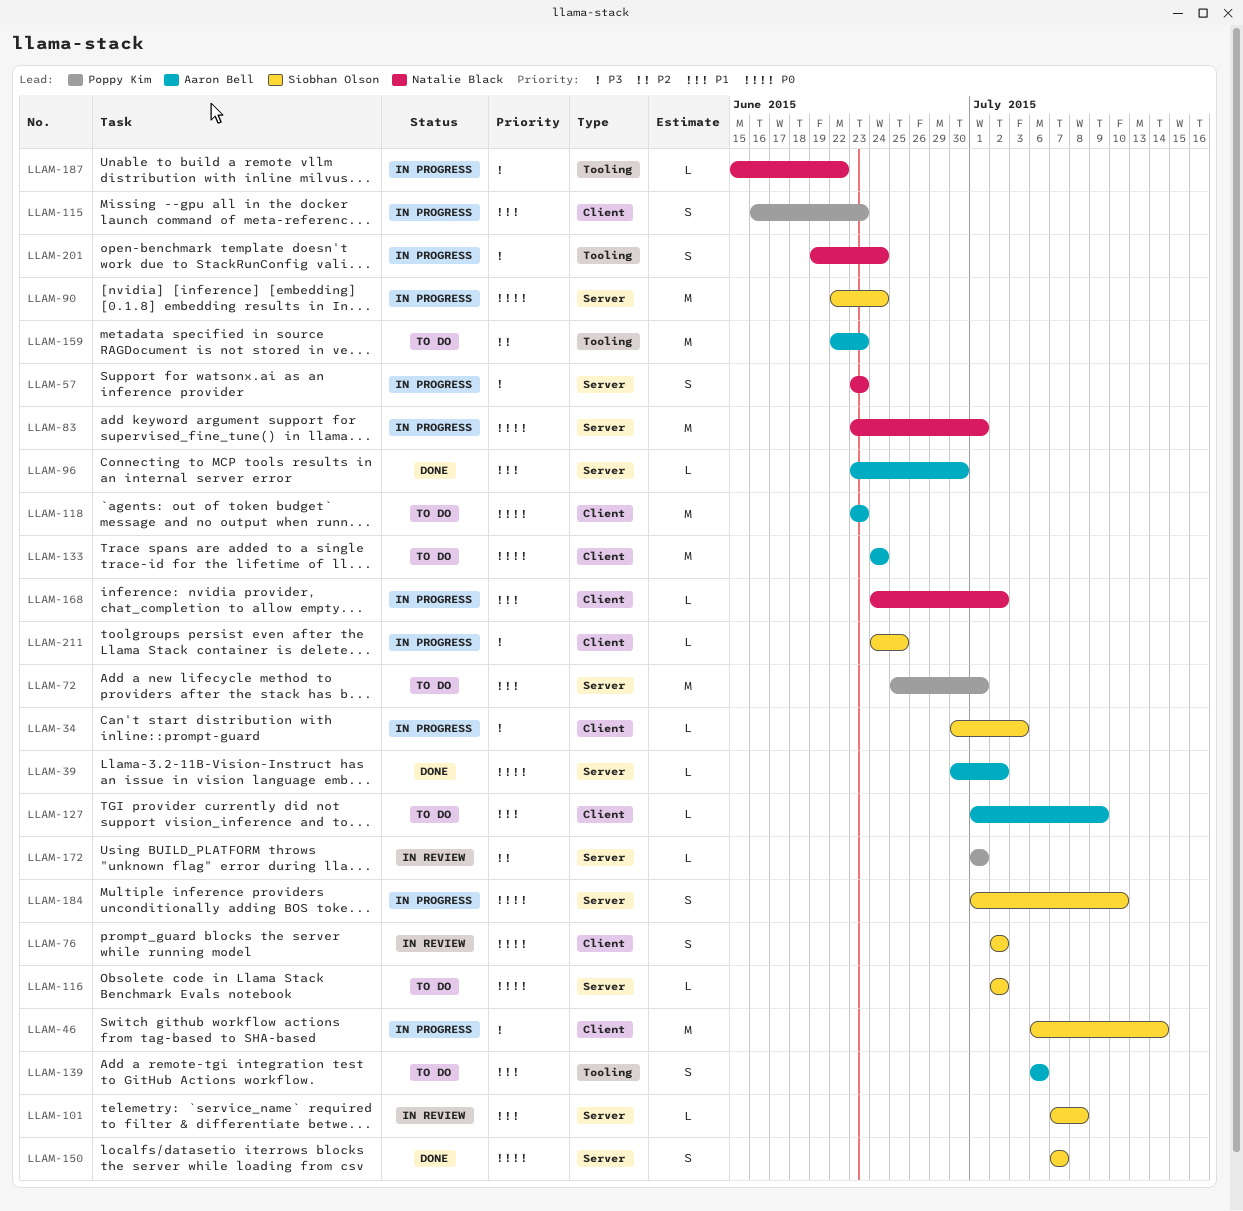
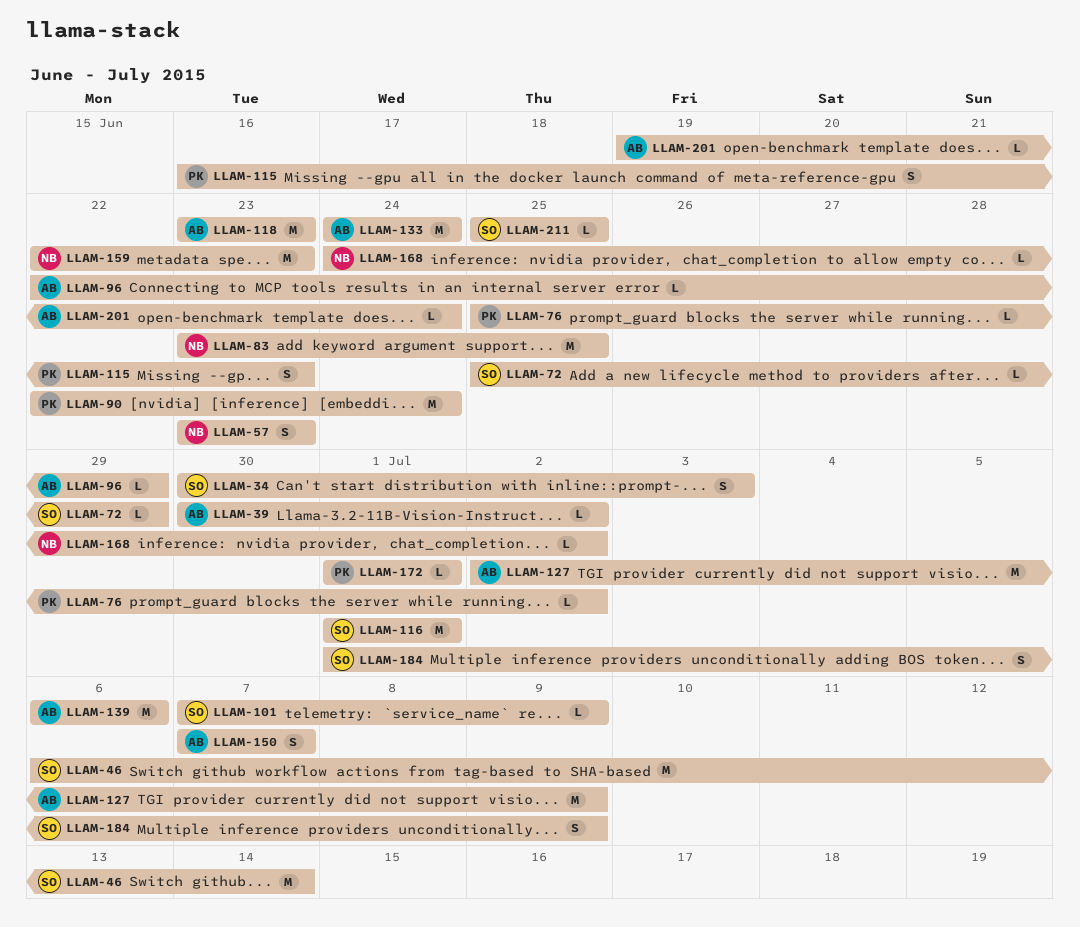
LLAM-34, estimate: L -> S
LLAM-72, owner: Poppy Kim -> Siobhan Olson
LLAM-72, estimate: M -> L
LLAM-72, due: Jul 1 -> Jun 29
LLAM-76, owner: Siobhan Olson -> Poppy Kim
LLAM-76, estimate: S -> L
LLAM-76, start: Jul 2 -> Jun 25
LLAM-83, due: Jul 1 -> Jun 25
LLAM-90, owner: Siobhan Olson -> Poppy Kim
LLAM-96, start: Jun 23 -> Jun 22
LLAM-96, due: Jun 30 -> Jun 29
LLAM-101, due: Jul 8 -> Jul 9
LLAM-116, estimate: L -> M
LLAM-116, start: Jul 2 -> Jul 1
LLAM-116, due: Jul 2 -> Jul 1
LLAM-127, estimate: L -> M
LLAM-127, start: Jul 1 -> Jul 2
LLAM-139, estimate: S -> M
LLAM-150, owner: Siobhan Olson -> Aaron Bell
LLAM-159, owner: Aaron Bell -> Natalie Black
LLAM-184, due: Jul 10 -> Jul 9
LLAM-187: present -> none
LLAM-201, owner: Natalie Black -> Aaron Bell
LLAM-201, estimate: S -> L
LLAM-211, start: Jun 24 -> Jun 25

